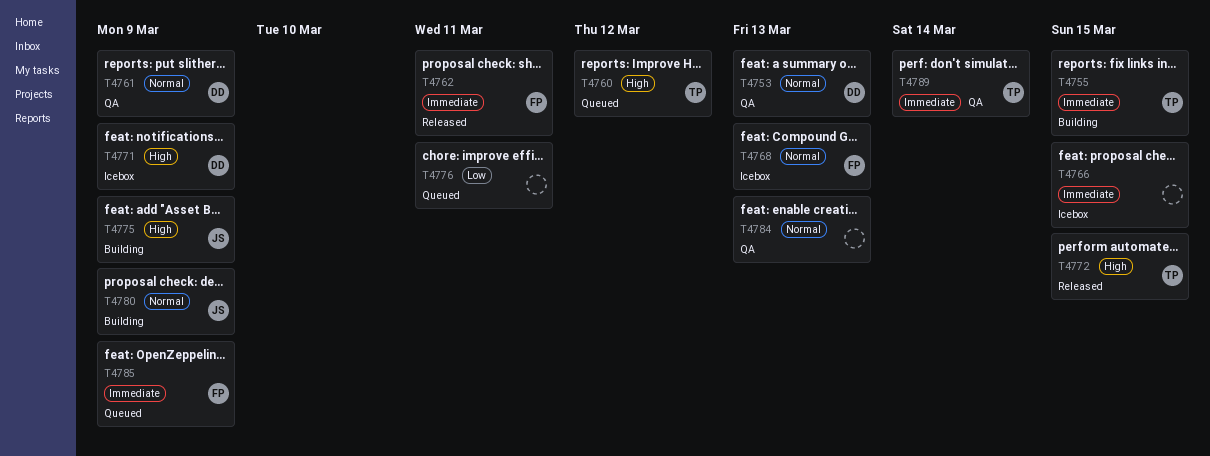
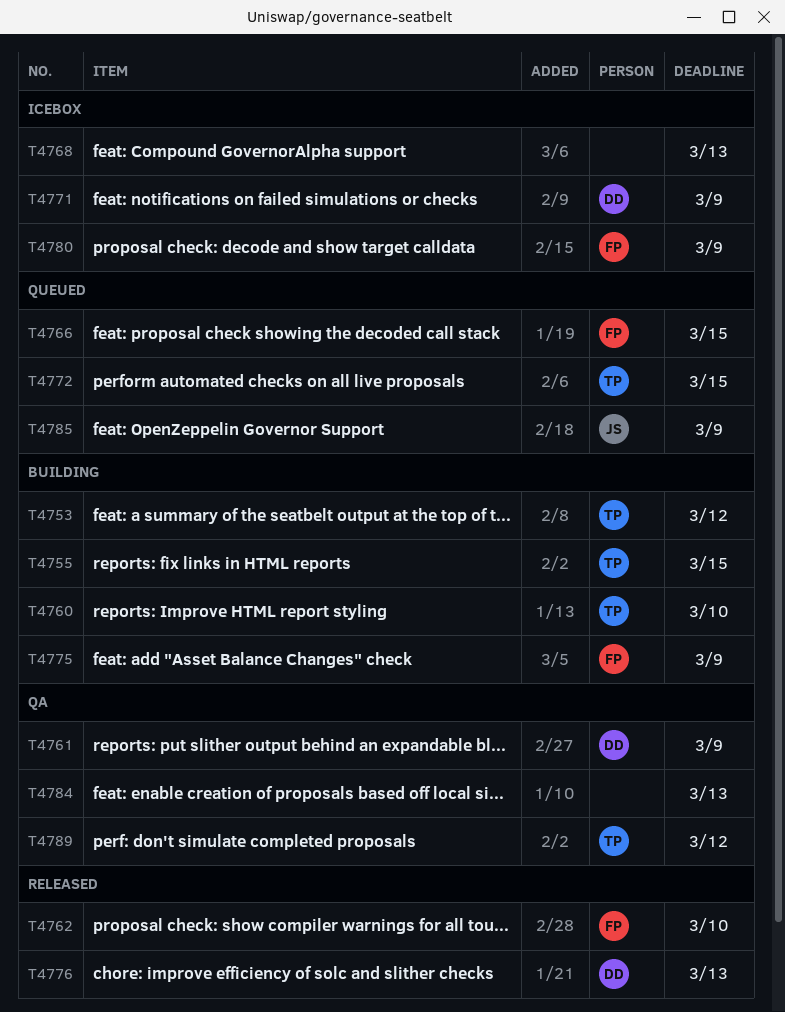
T4753, status: QA -> Building
T4753, owner: DD -> TP
T4753, due: Mar 13 -> Mar 12
T4760, status: Queued -> Building
T4760, due: Mar 12 -> Mar 10
T4762, due: Mar 11 -> Mar 10
T4766, status: Icebox -> Queued
T4766, owner: none -> FP
T4768, owner: FP -> none
T4772, status: Released -> Queued
T4775, owner: JS -> FP
T4776, status: Queued -> Released
T4776, owner: none -> DD
T4776, due: Mar 11 -> Mar 13
T4780, status: Building -> Icebox
T4780, owner: JS -> FP
T4785, owner: FP -> JS
T4789, due: Mar 14 -> Mar 12

